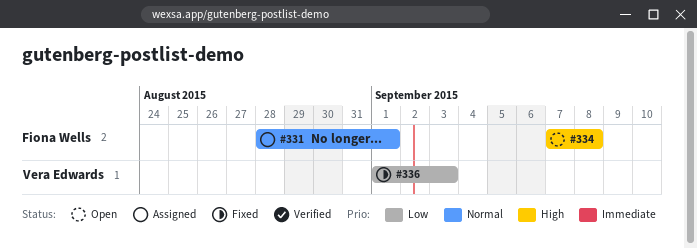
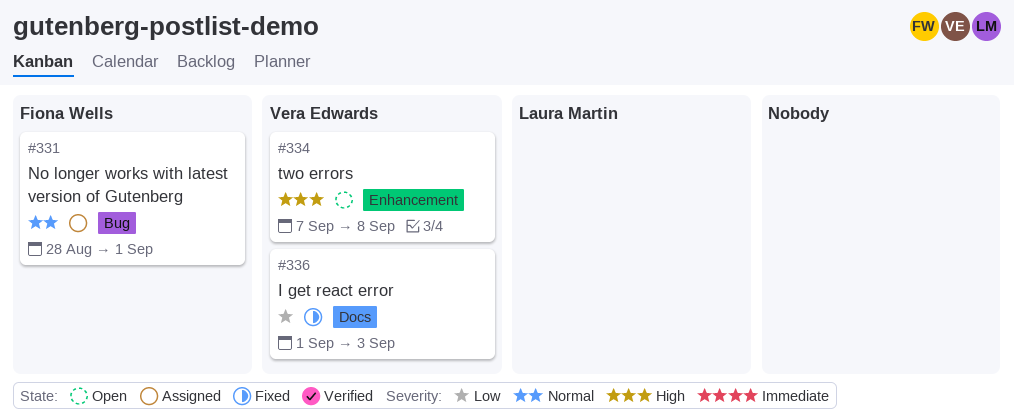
#334, owner: Fiona Wells -> Vera Edwards

